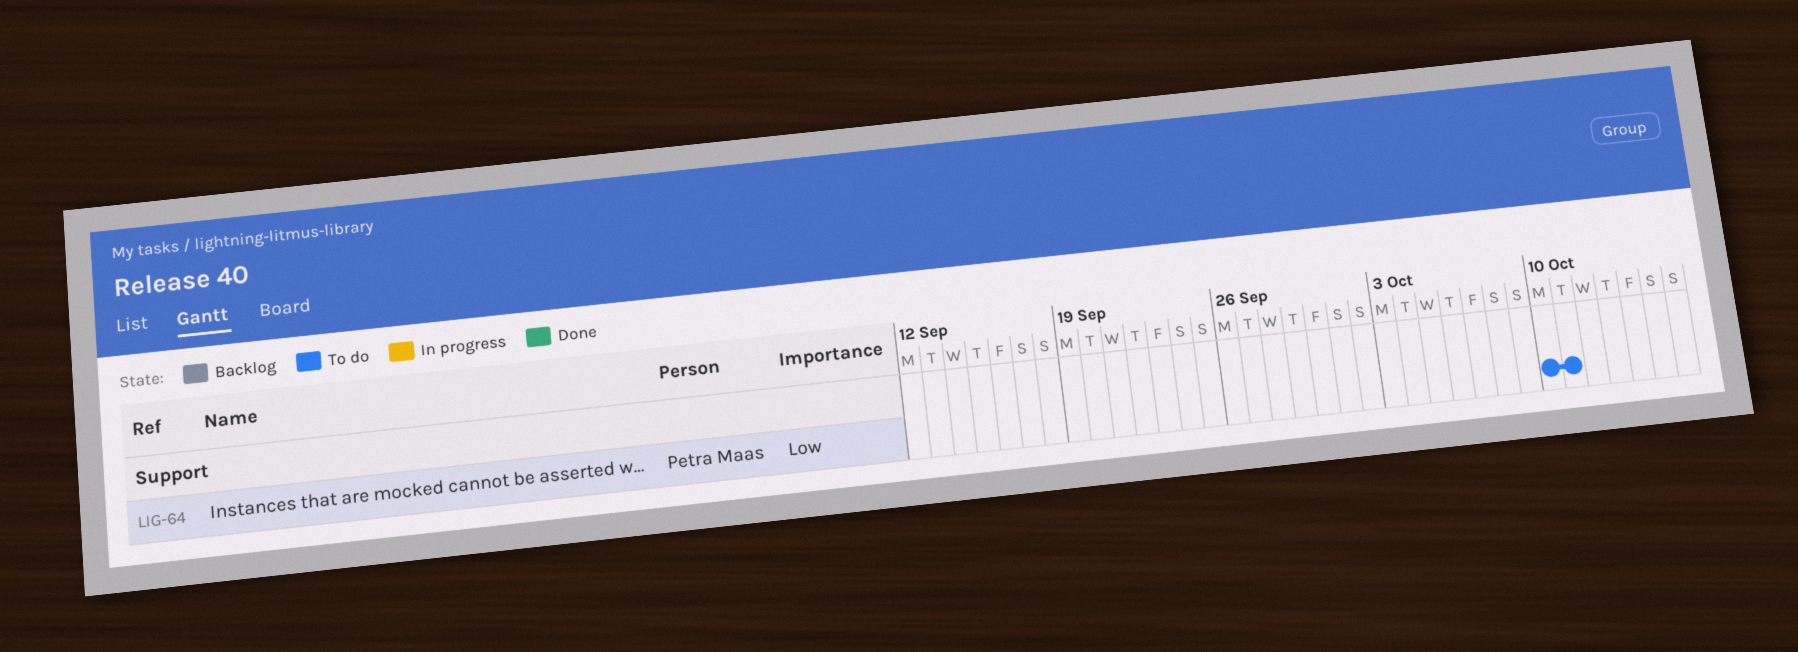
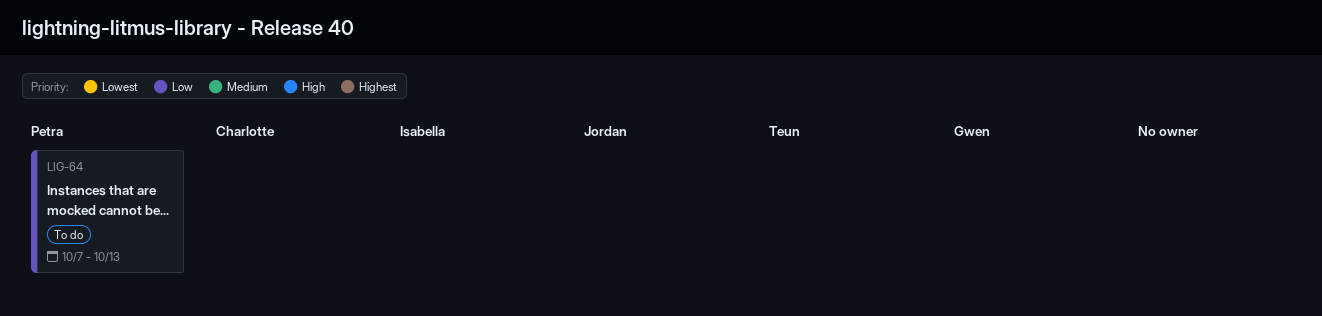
LIG-64, start: Oct 10 -> Oct 7
LIG-64, due: Oct 11 -> Oct 13

